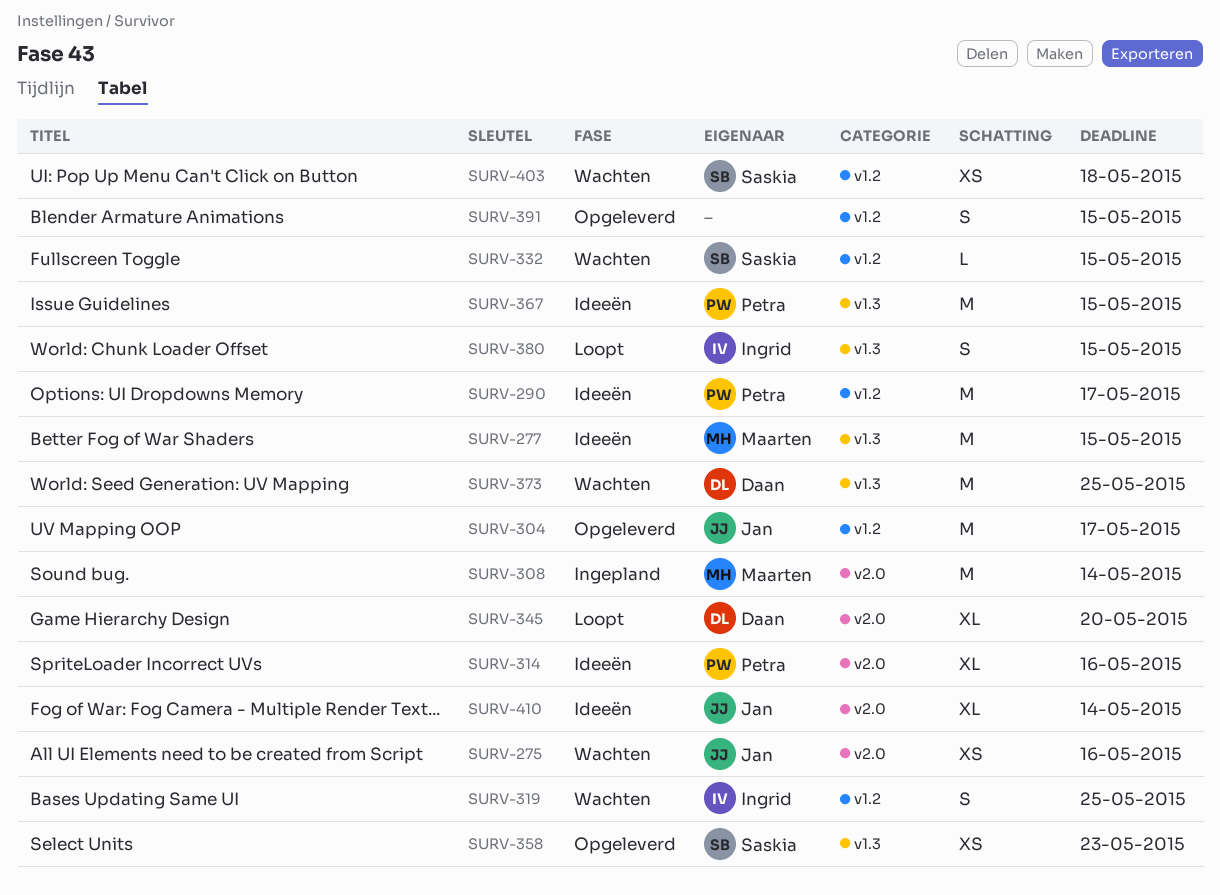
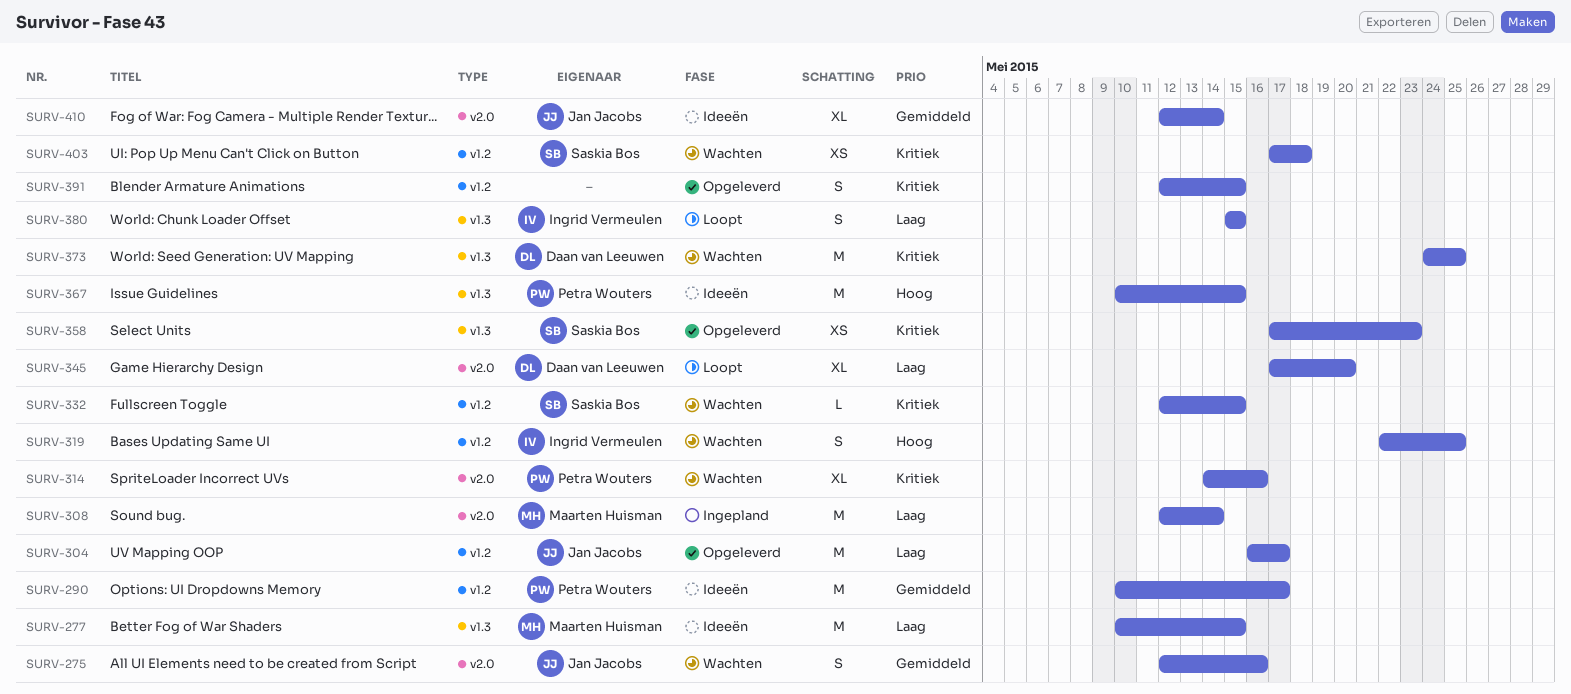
SURV-275, estimate: XS -> S
SURV-314, status: Ideeën -> Wachten

